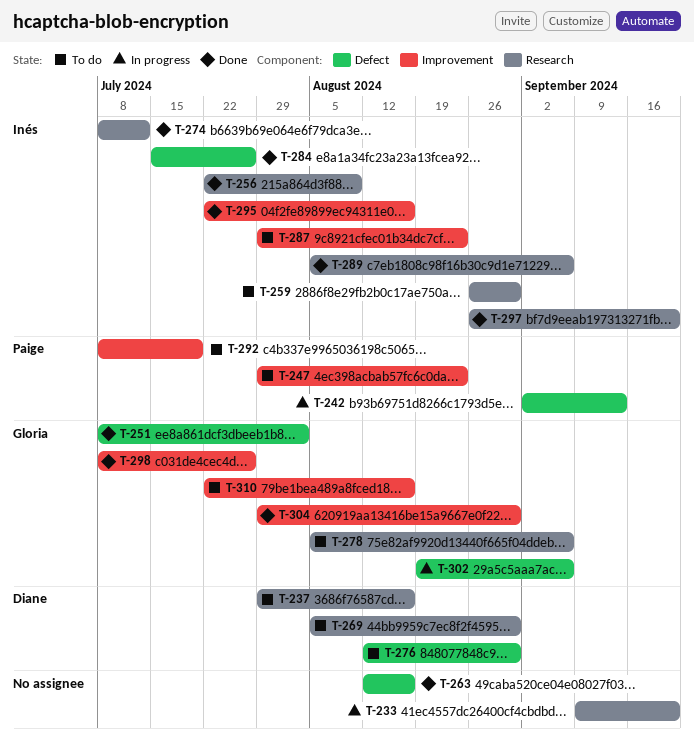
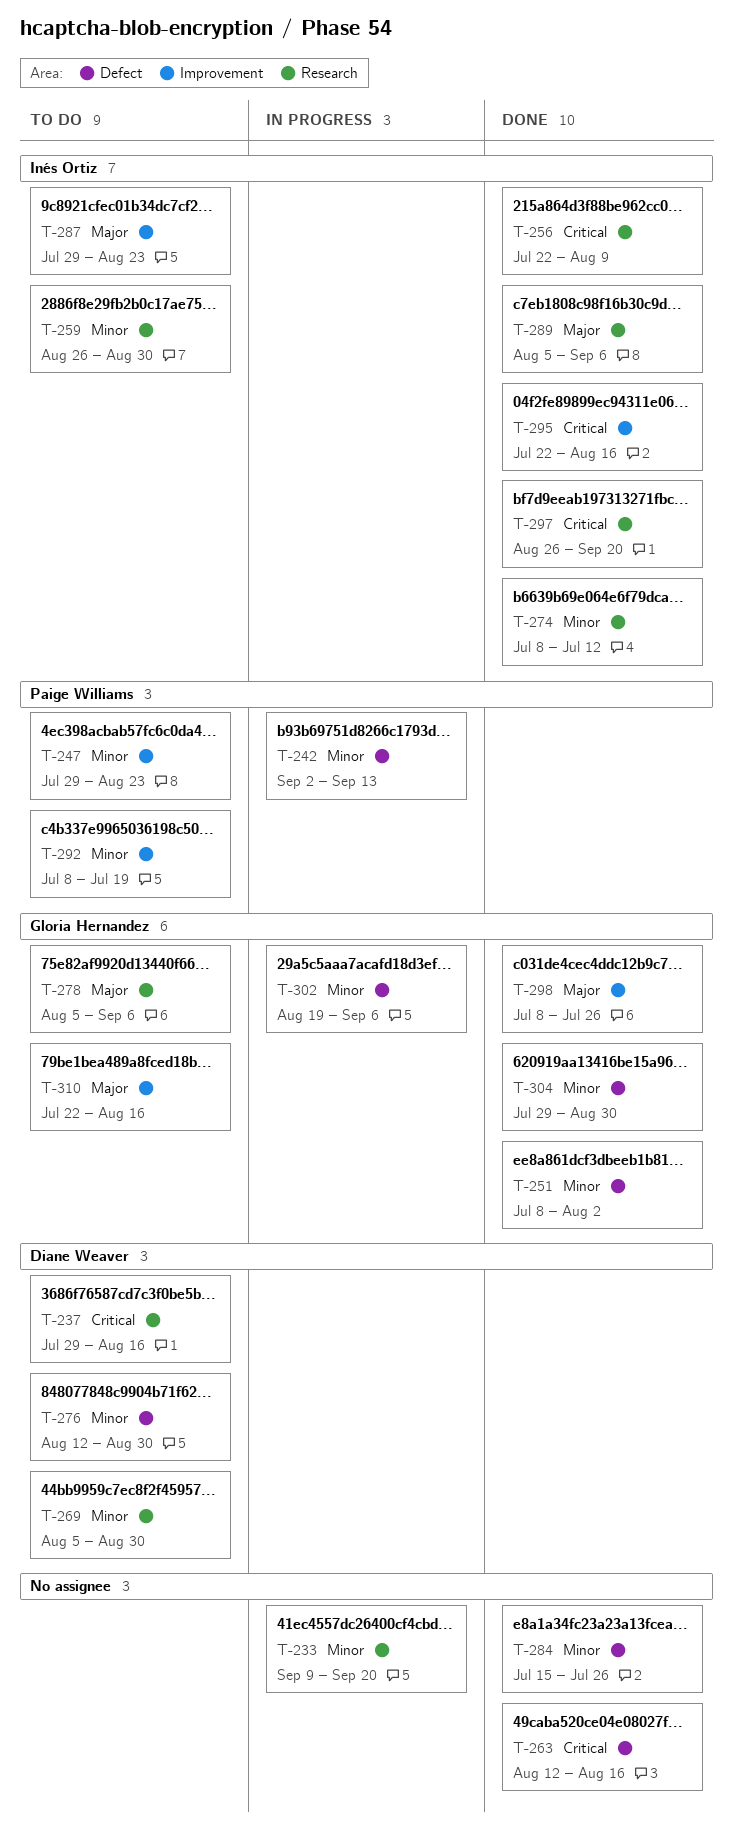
T-284, owner: Inés Ortiz -> none
T-304, label: Improvement -> Defect

